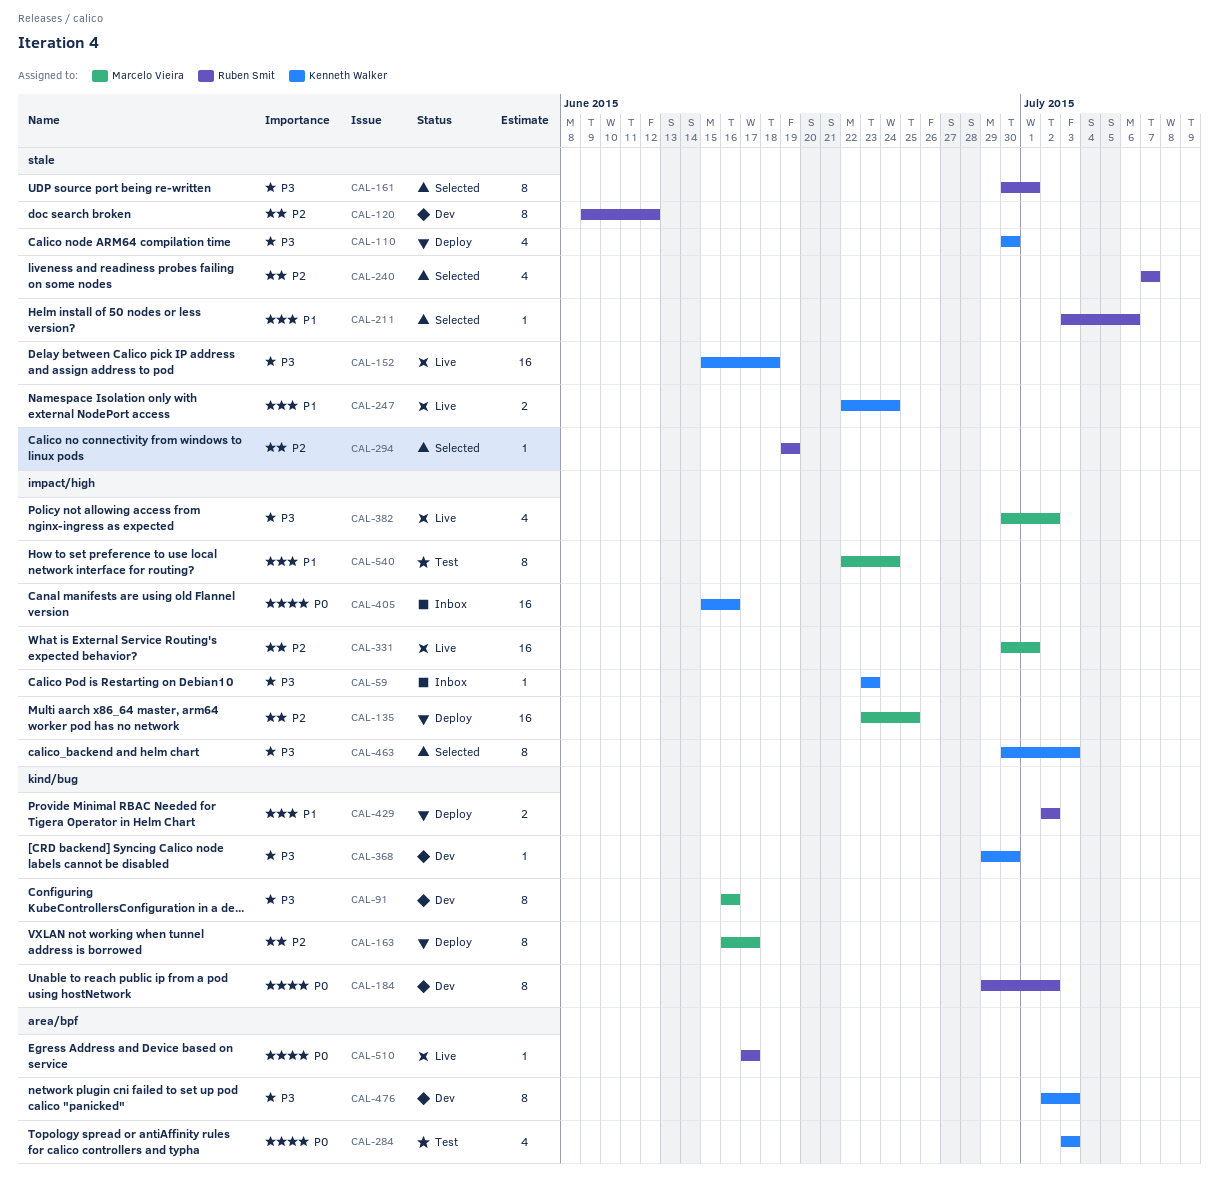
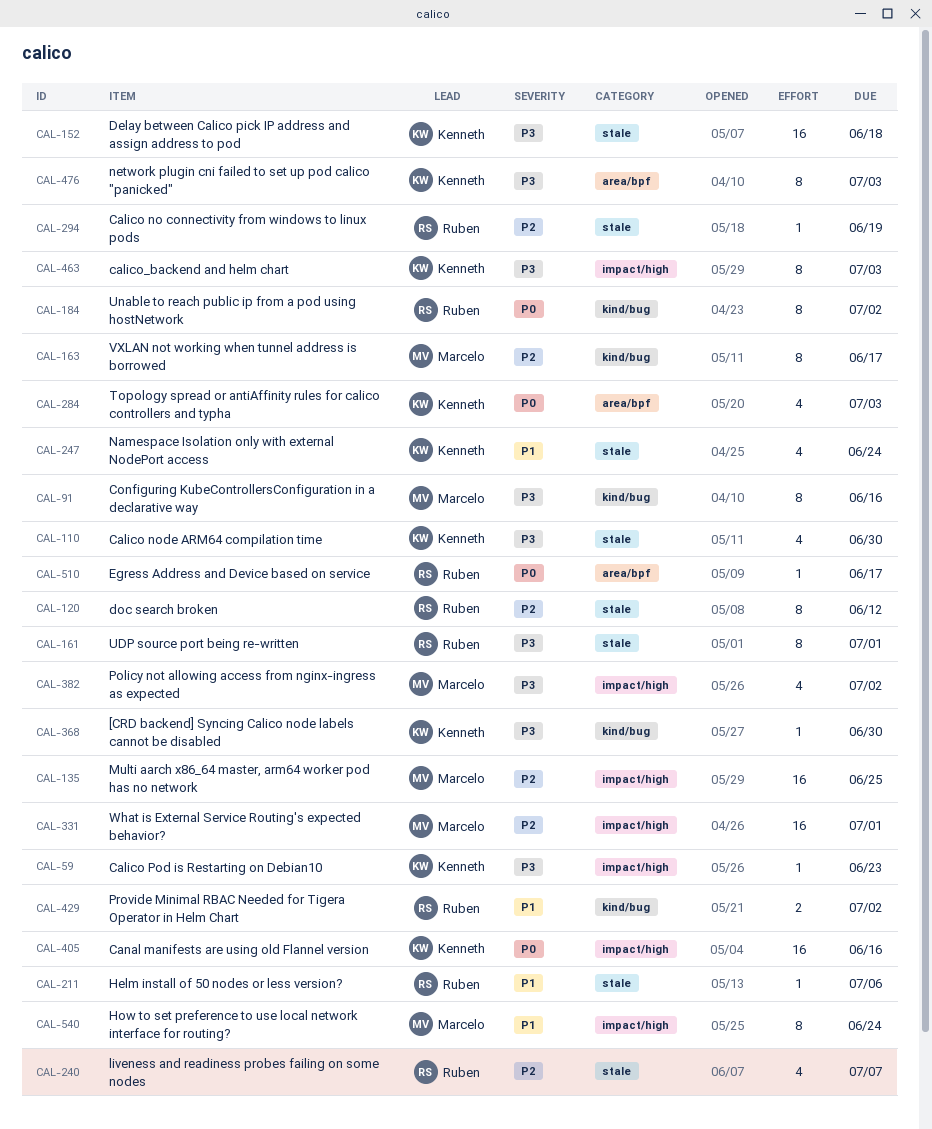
CAL-247, estimate: 2 -> 4

